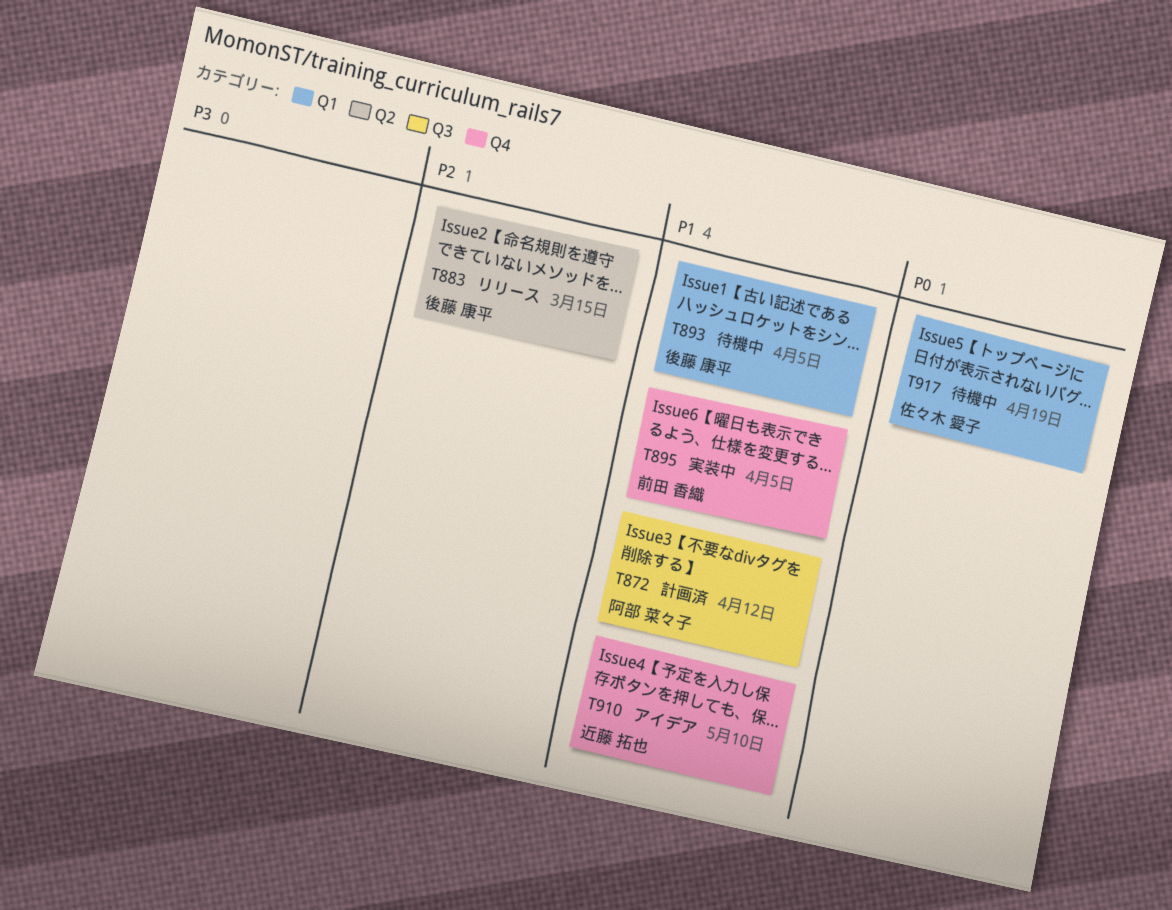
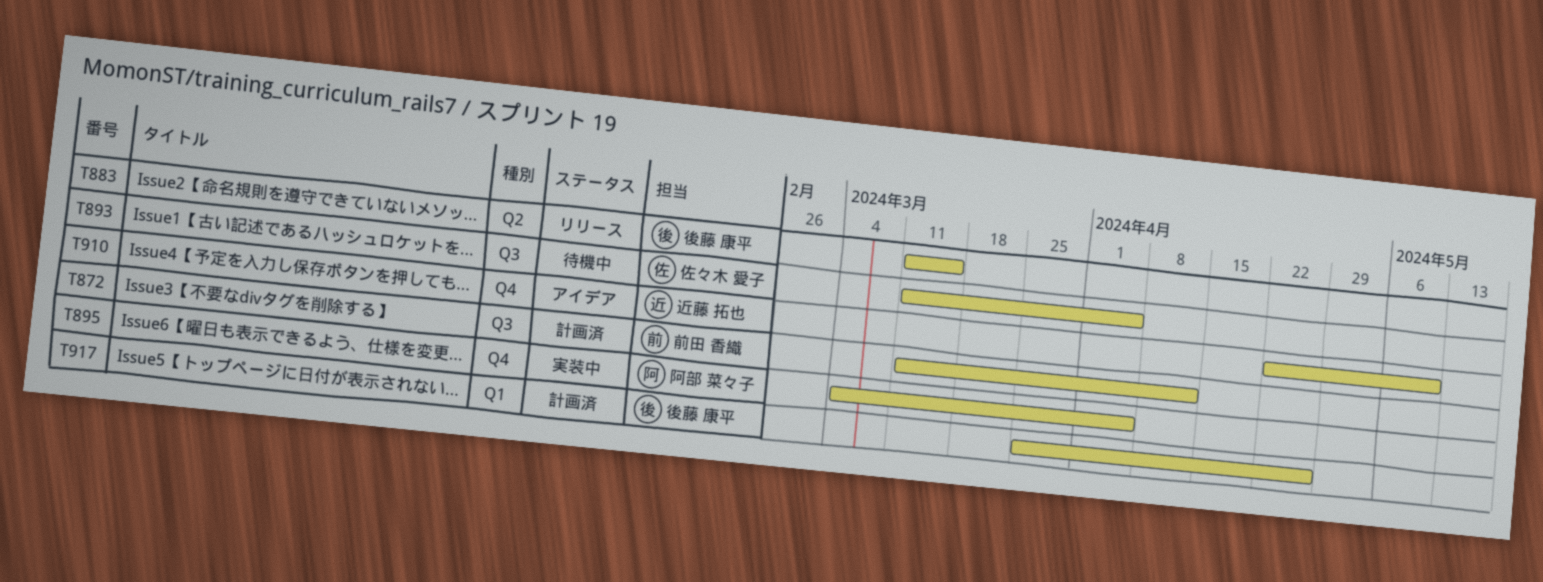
T872, owner: 阿部 菜々子 -> 前田 香織
T893, owner: 後藤 康平 -> 佐々木 愛子
T893, label: Q1 -> Q3
T895, owner: 前田 香織 -> 阿部 菜々子
T917, status: 待機中 -> 計画済
T917, owner: 佐々木 愛子 -> 後藤 康平
T917, due: Apr 19 -> Apr 26

